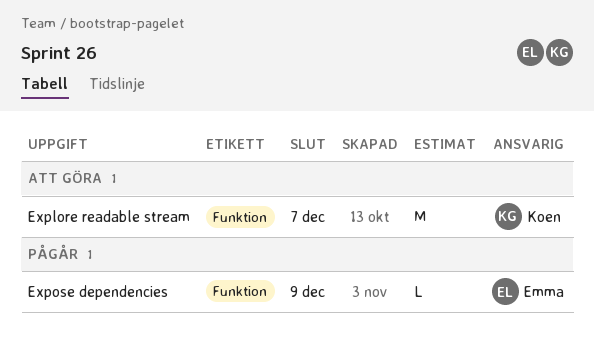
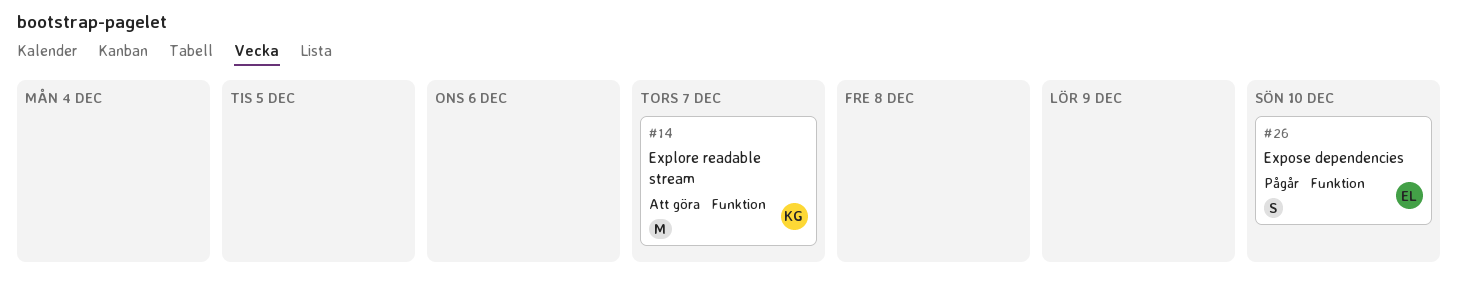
Expose dependencies, estimate: L -> S
Expose dependencies, due: Dec 9 -> Dec 10

